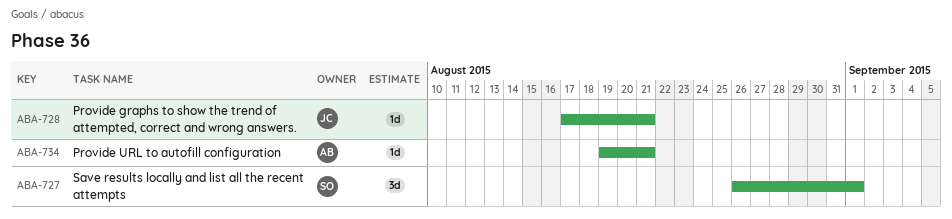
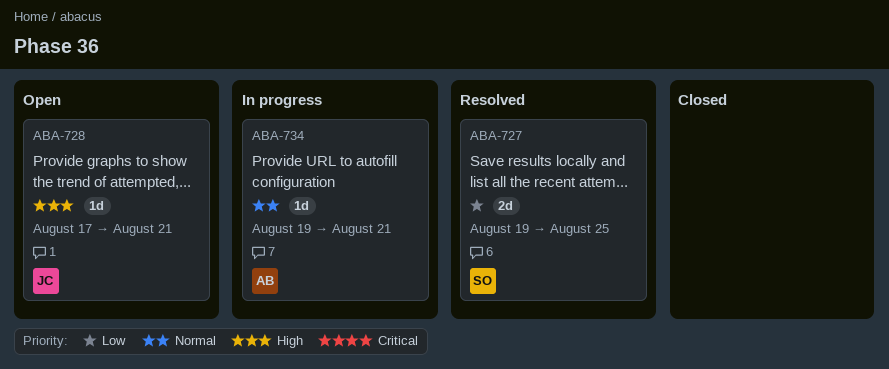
ABA-727, estimate: 3d -> 2d
ABA-727, start: Aug 26 -> Aug 19
ABA-727, due: Sep 1 -> Aug 25

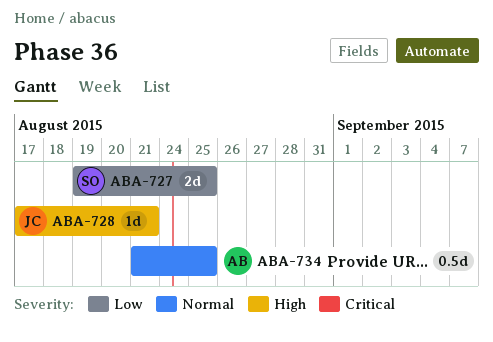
ABA-734, estimate: 1d -> 0.5d
ABA-734, start: Aug 19 -> Aug 21
ABA-734, due: Aug 21 -> Aug 25

